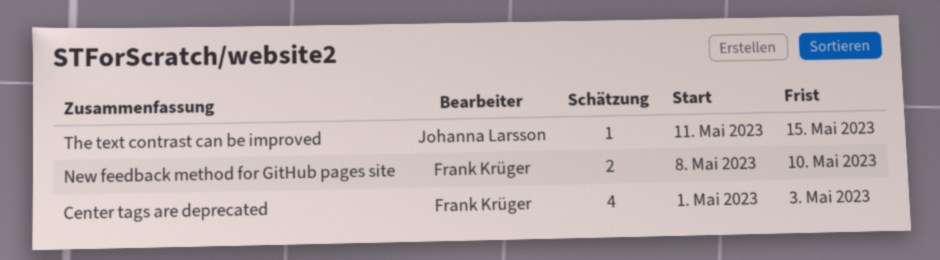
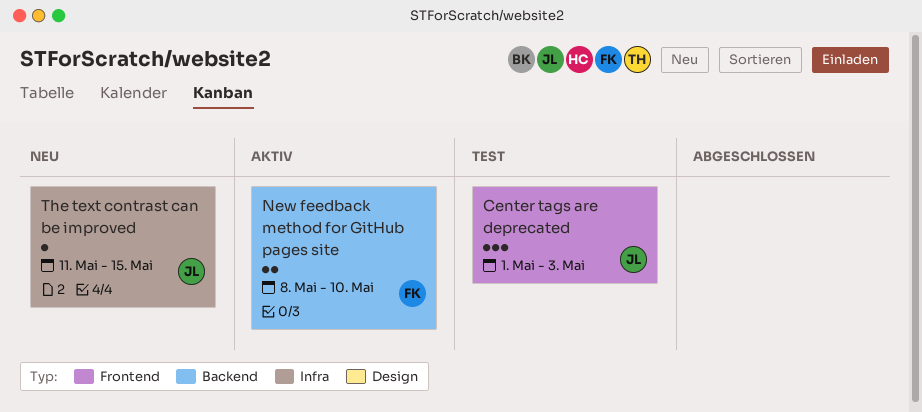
Center tags are deprecated, owner: Frank Krüger -> Johanna Larsson
Center tags are deprecated, estimate: 4 -> 3

